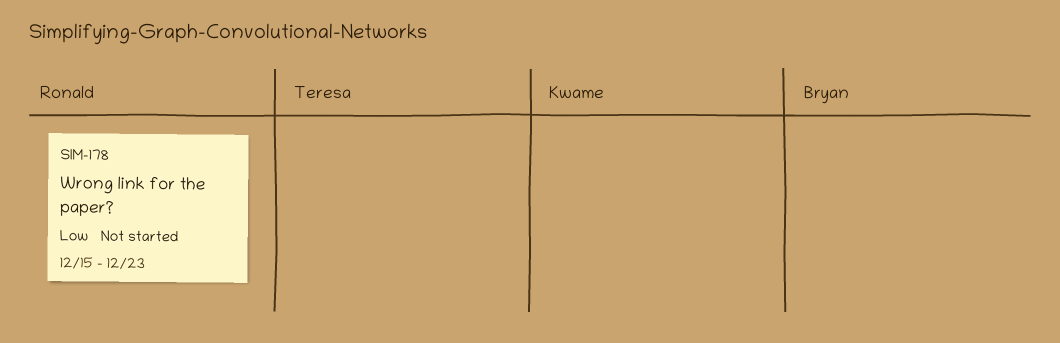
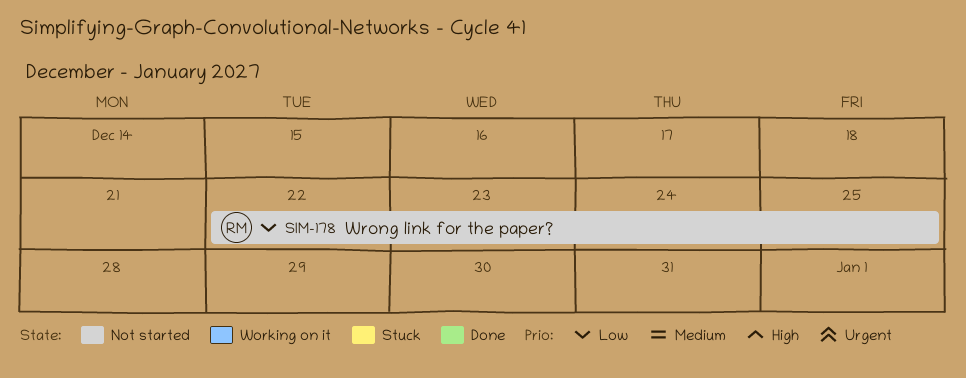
SIM-178, start: Dec 15 -> Dec 22
SIM-178, due: Dec 23 -> Dec 25

